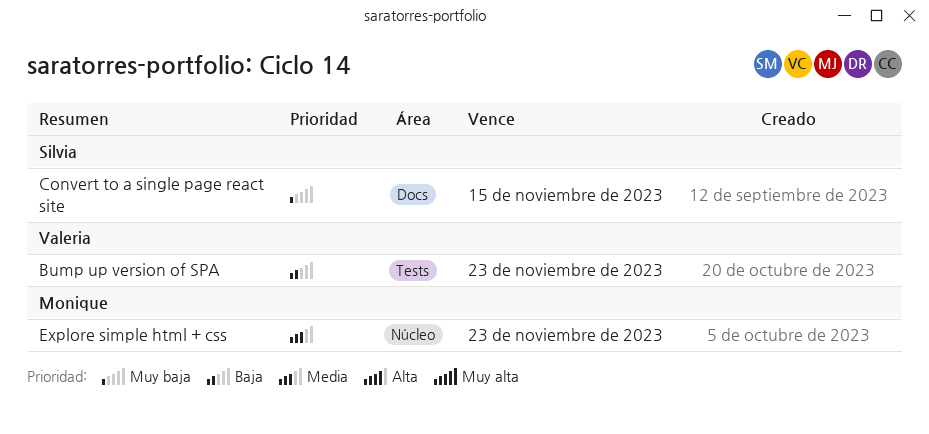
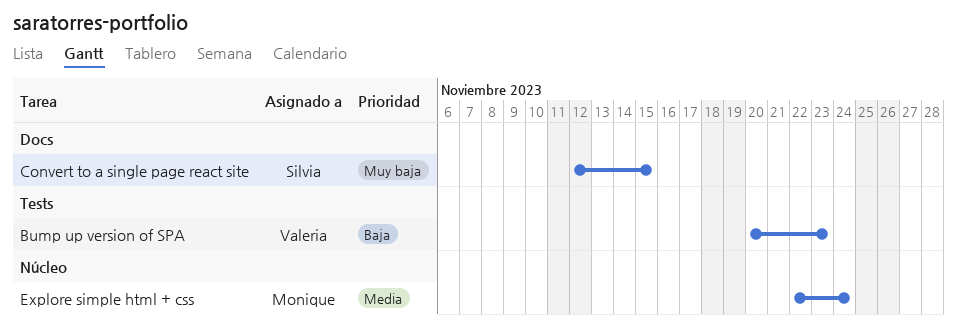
Explore simple html + css, due: Nov 23 -> Nov 24

